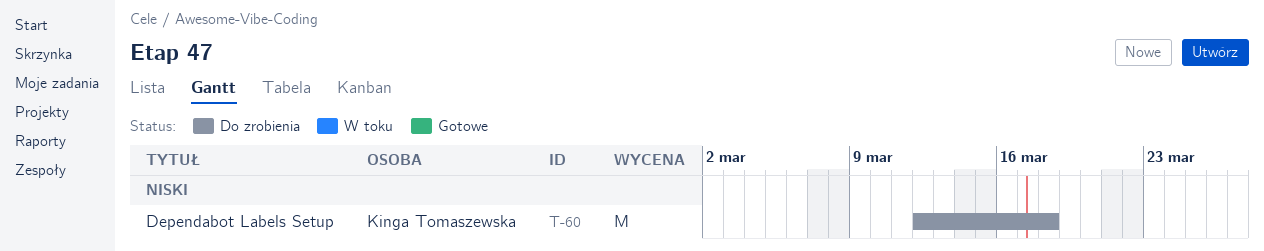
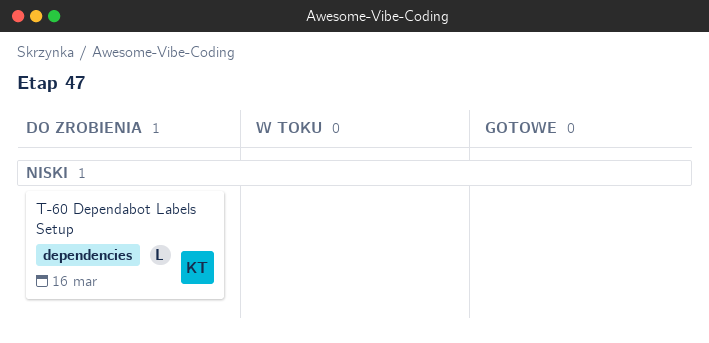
T-60, estimate: M -> L
T-60, due: Mar 18 -> Mar 16

